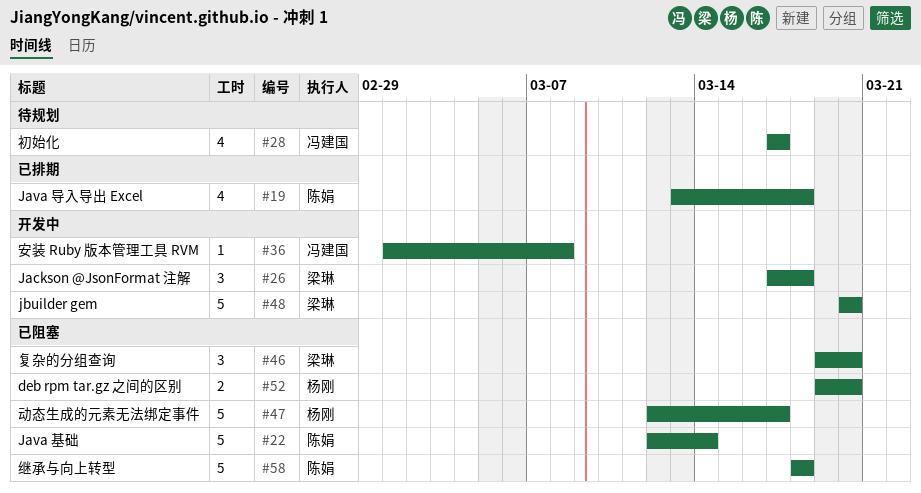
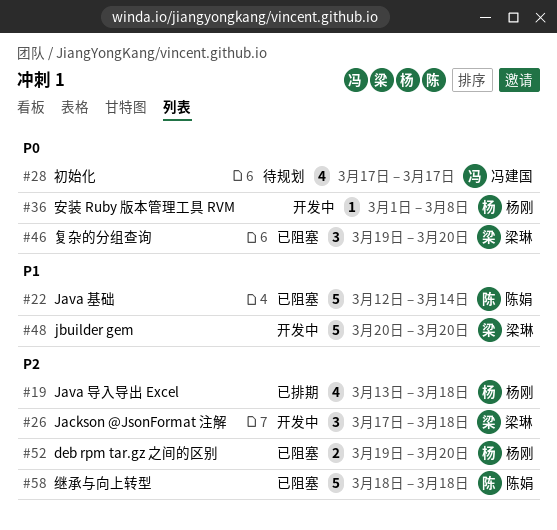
#19, owner: 陈娟 -> 杨刚
#36, owner: 冯建国 -> 杨刚
#47: present -> none

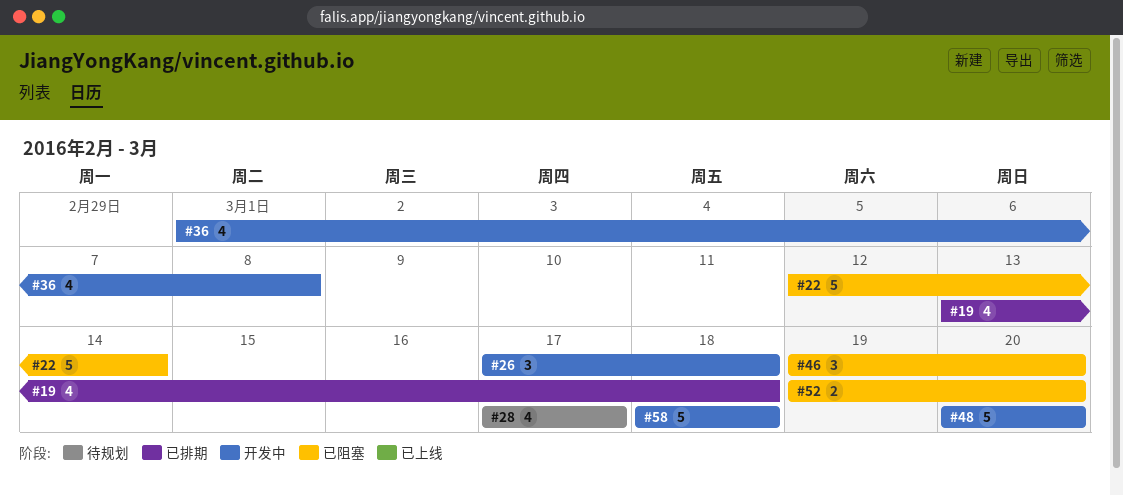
#36, estimate: 1 -> 4
#58, status: 已阻塞 -> 开发中

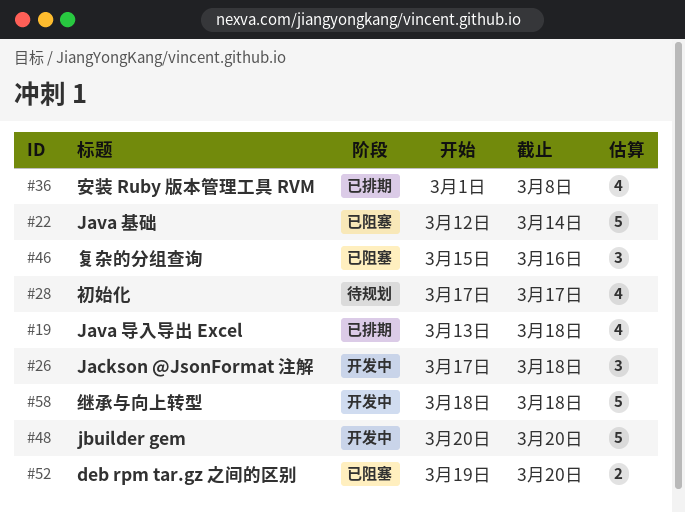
#36, status: 开发中 -> 已排期
#46, start: Mar 19 -> Mar 15
#46, due: Mar 20 -> Mar 16

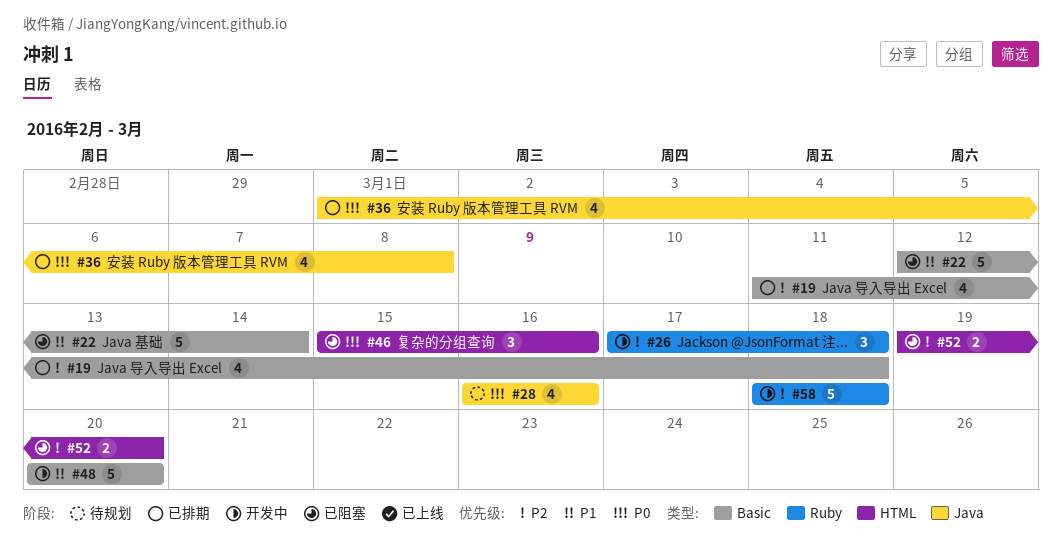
#19, start: Mar 13 -> Mar 11
#28, start: Mar 17 -> Mar 16
#28, due: Mar 17 -> Mar 16

